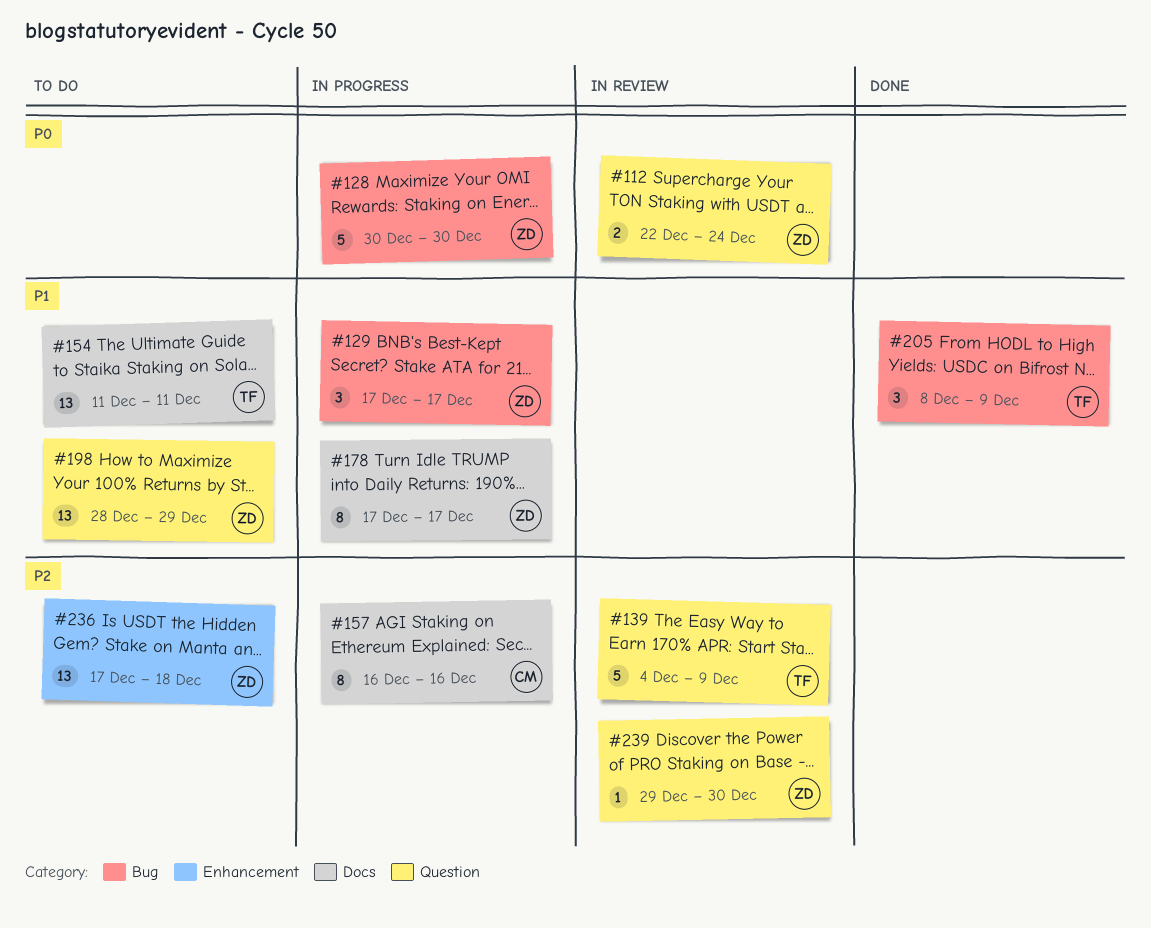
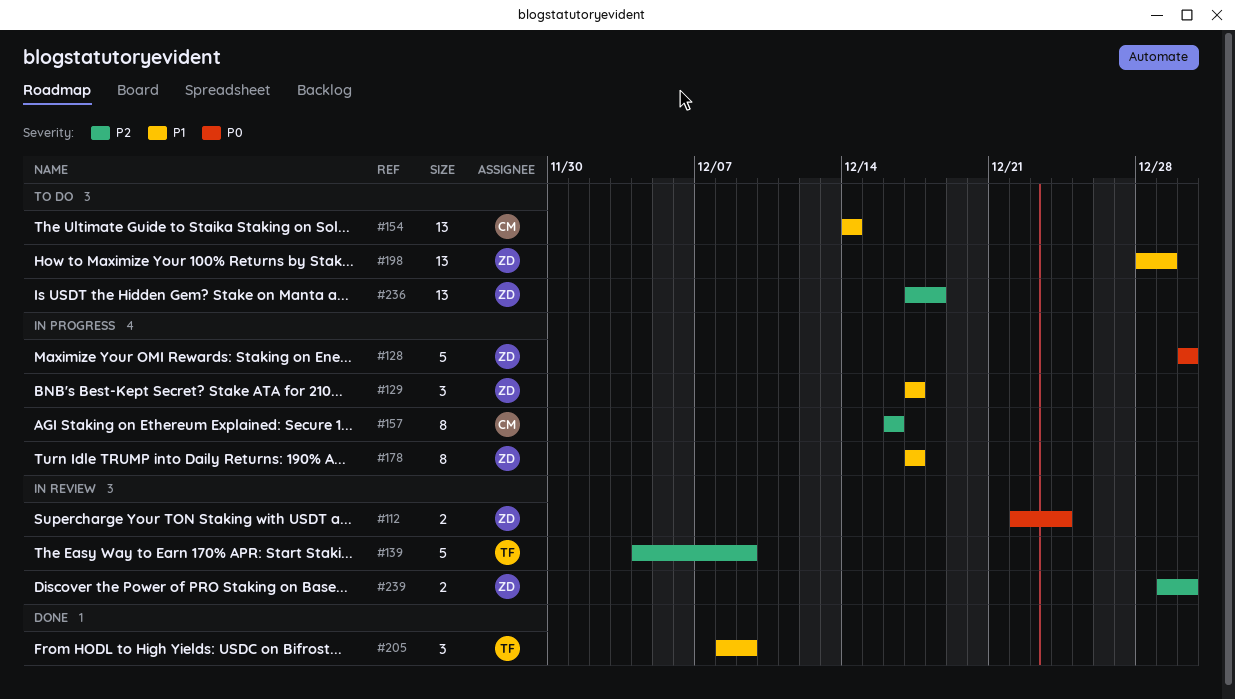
#154, owner: TF -> CM
#154, start: Dec 11 -> Dec 14
#154, due: Dec 11 -> Dec 14
#239, estimate: 1 -> 2

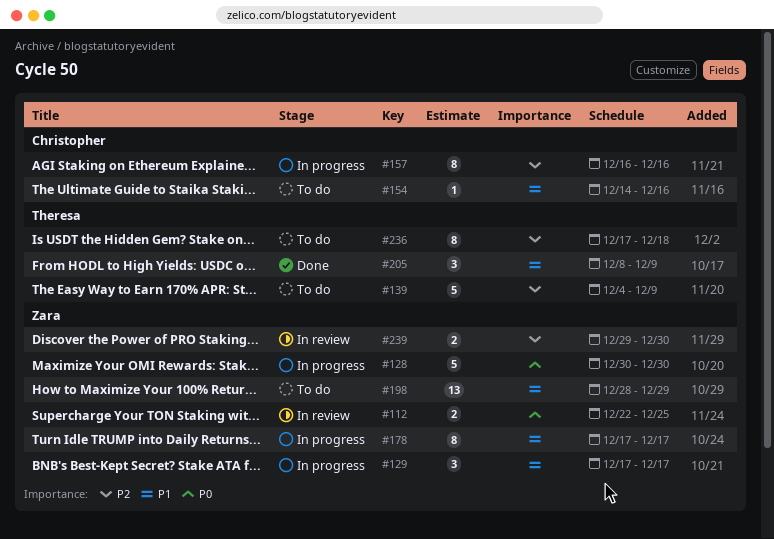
#112, due: Dec 24 -> Dec 25
#139, status: In review -> To do
#154, estimate: 13 -> 1
#154, due: Dec 14 -> Dec 16
#236, owner: Zara -> Theresa
#236, estimate: 13 -> 8

